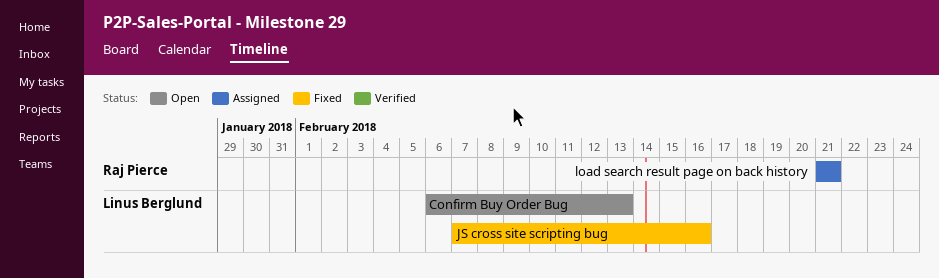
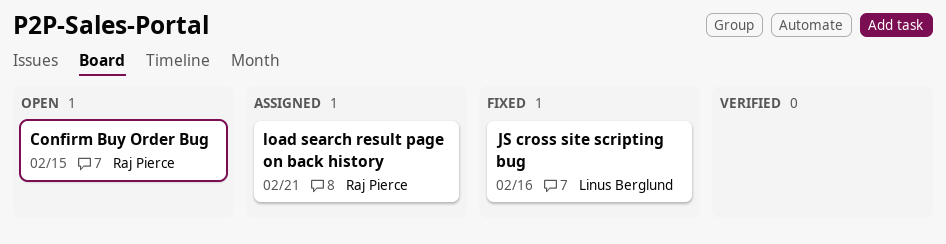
Confirm Buy Order Bug, owner: Linus Berglund -> Raj Pierce
Confirm Buy Order Bug, due: Feb 13 -> Feb 15

